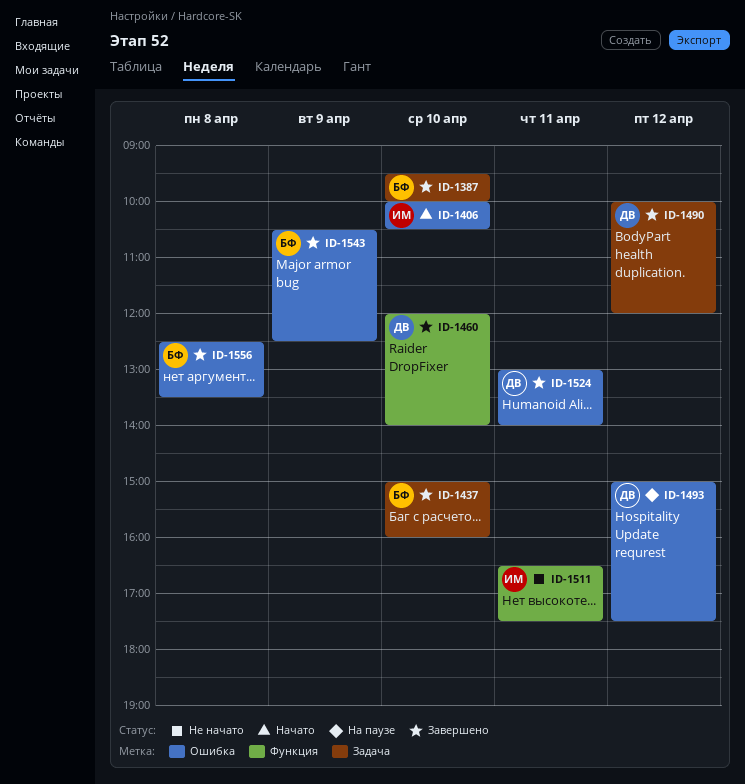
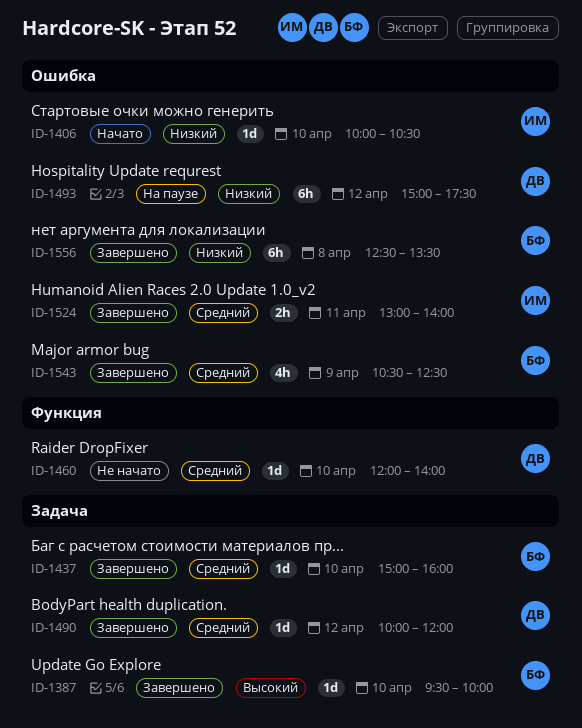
ID-1460, status: Завершено -> Не начато
ID-1511: present -> none
ID-1524, owner: ДВ -> ИМ

